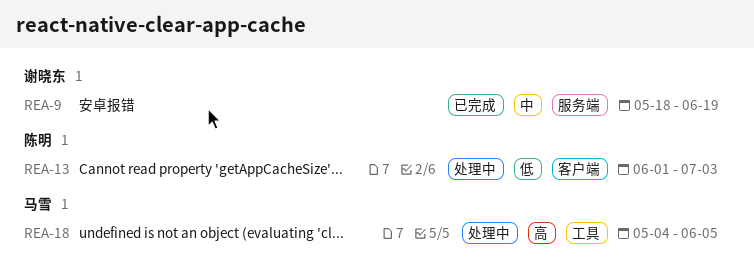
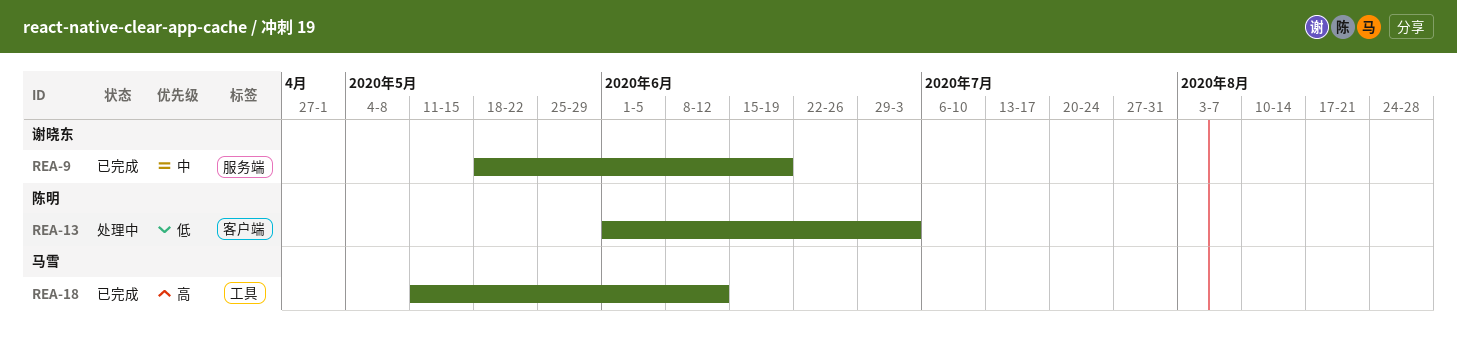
REA-18, status: 处理中 -> 已完成
REA-18, start: May 4 -> May 11
REA-18, due: Jun 5 -> Jun 12

